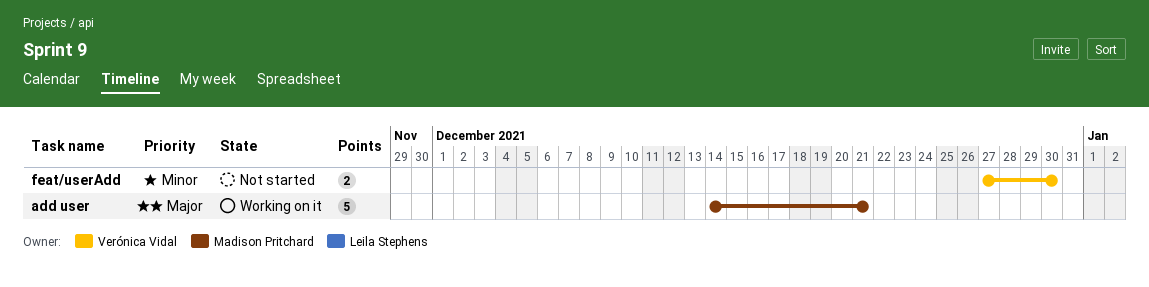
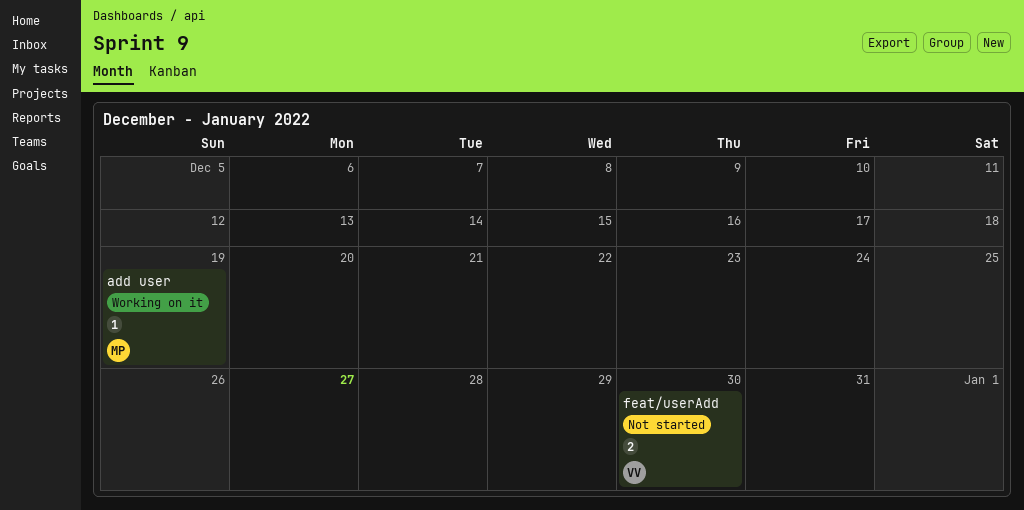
add user, estimate: 5 -> 1
add user, due: Dec 21 -> Dec 19

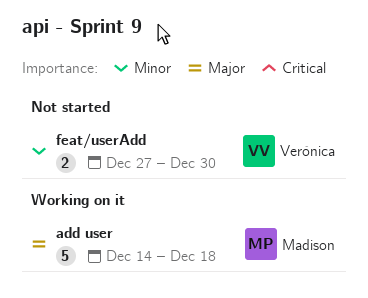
add user, estimate: 1 -> 5
add user, due: Dec 19 -> Dec 18

